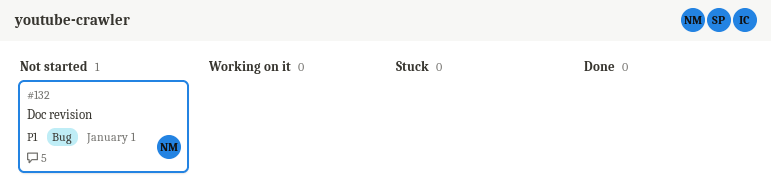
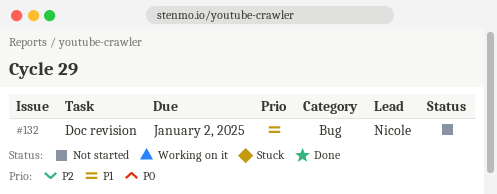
#132, due: Jan 1 -> Jan 2

